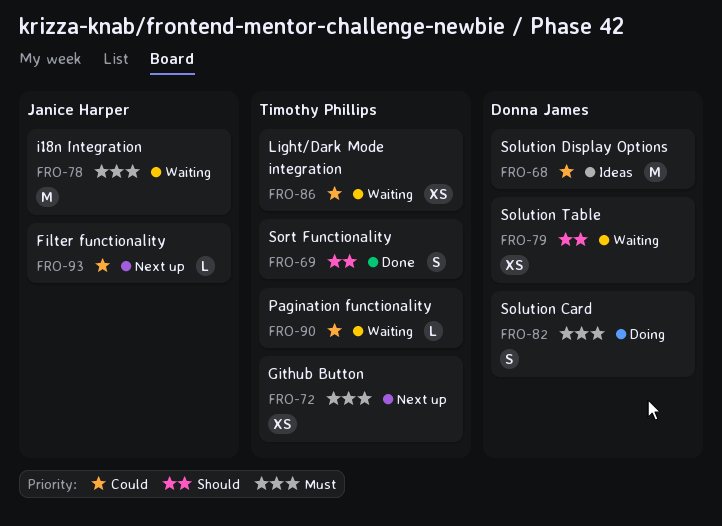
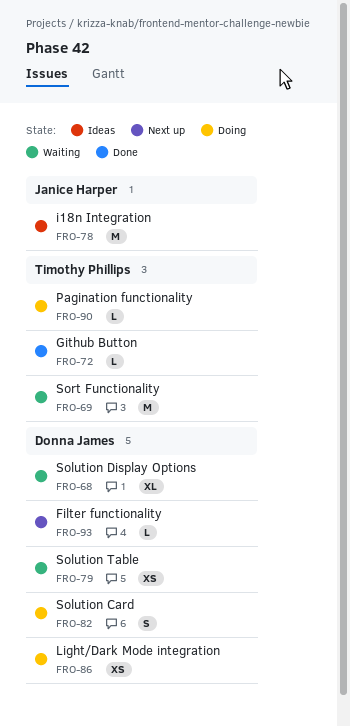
FRO-68, status: Ideas -> Waiting
FRO-68, estimate: M -> XL
FRO-69, status: Done -> Waiting
FRO-69, estimate: S -> M
FRO-72, status: Next up -> Done
FRO-72, estimate: XS -> L
FRO-78, status: Waiting -> Ideas
FRO-86, status: Waiting -> Doing
FRO-86, owner: Timothy Phillips -> Donna James
FRO-90, status: Waiting -> Doing
FRO-93, owner: Janice Harper -> Donna James

